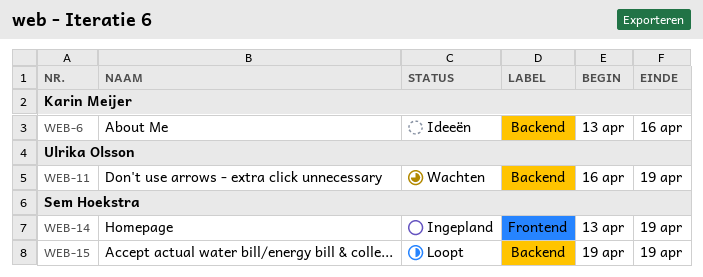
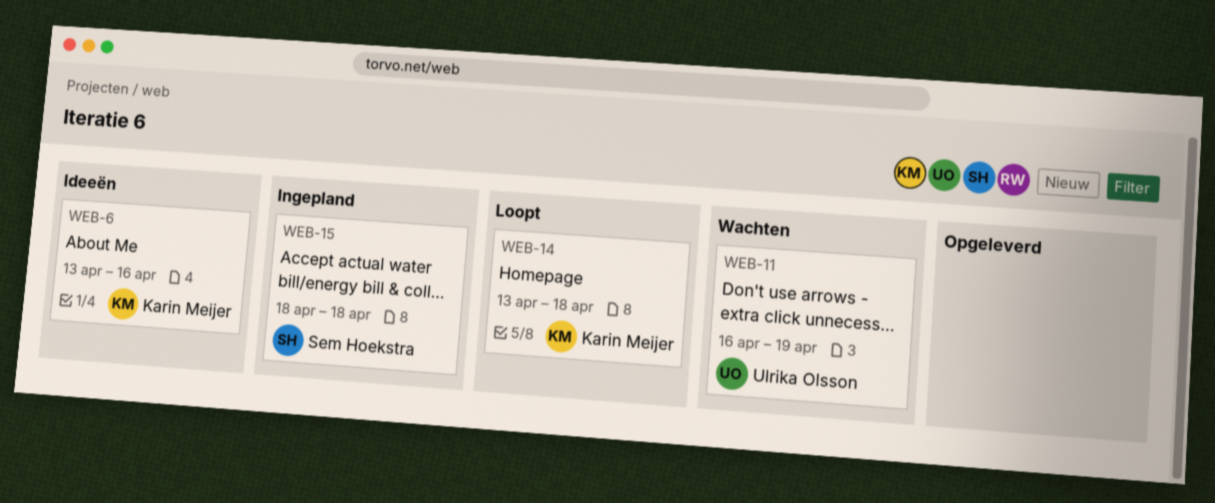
WEB-14, status: Ingepland -> Loopt
WEB-14, owner: Sem Hoekstra -> Karin Meijer
WEB-14, due: Apr 19 -> Apr 18
WEB-15, status: Loopt -> Ingepland
WEB-15, start: Apr 19 -> Apr 18
WEB-15, due: Apr 19 -> Apr 18

